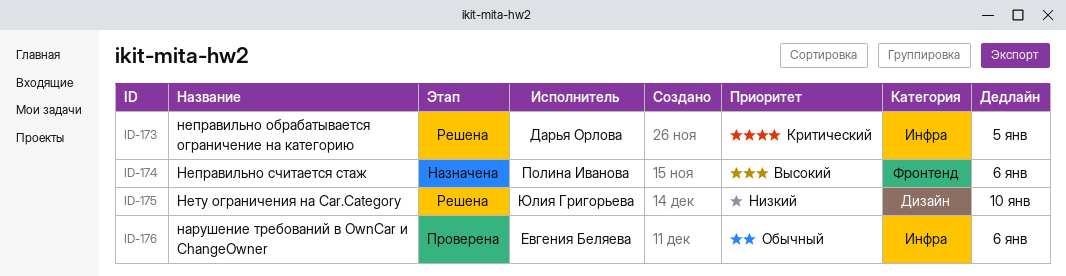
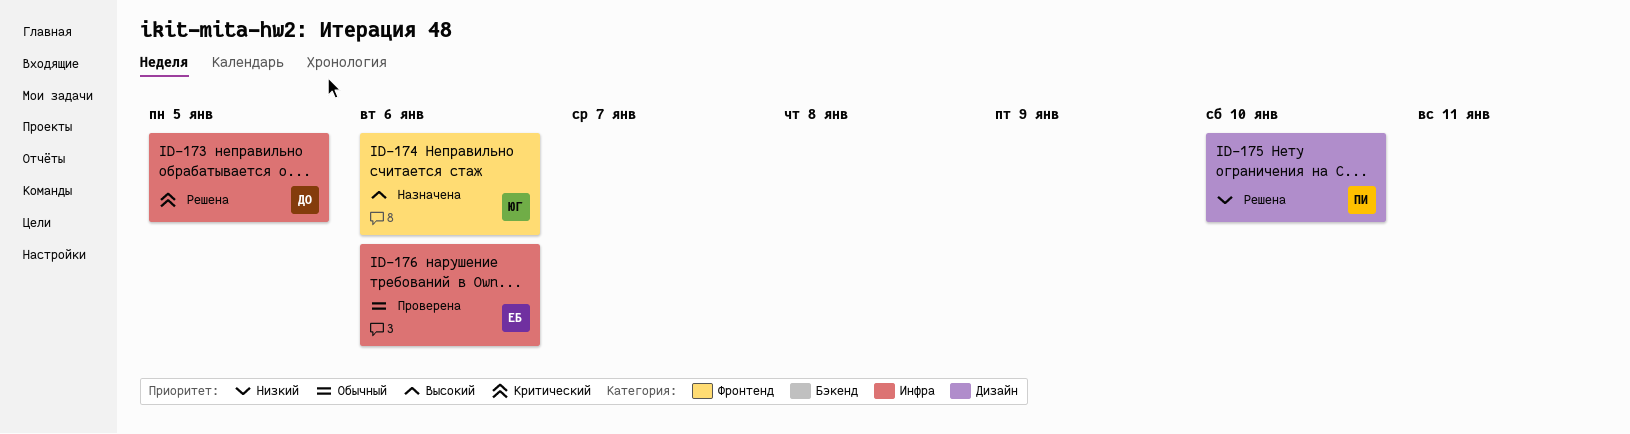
ID-174, owner: Полина Иванова -> Юлия Григорьева
ID-175, owner: Юлия Григорьева -> Полина Иванова

